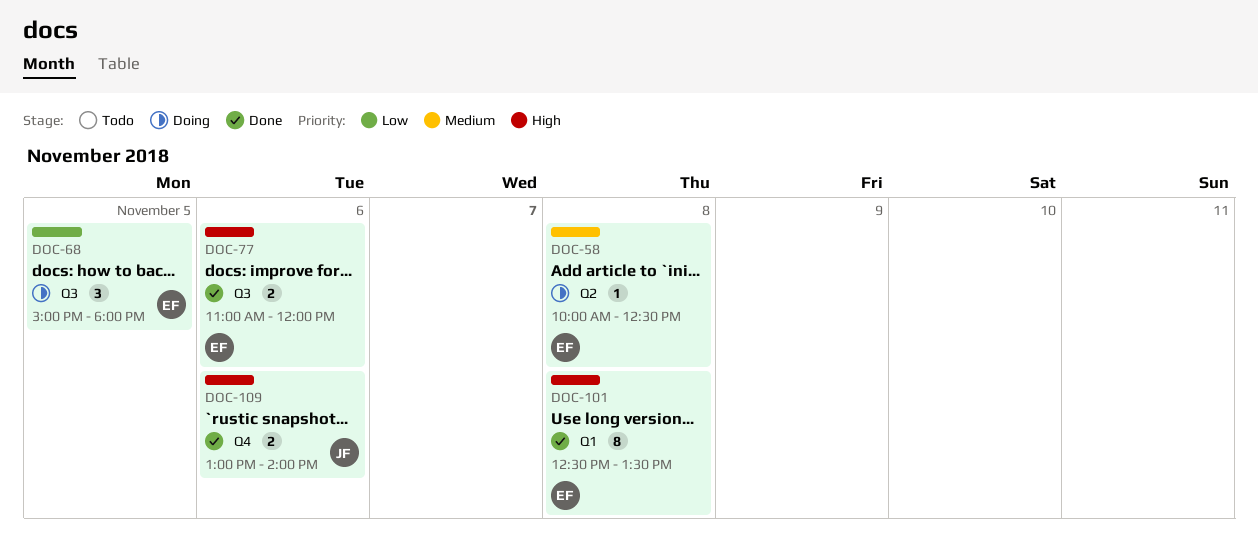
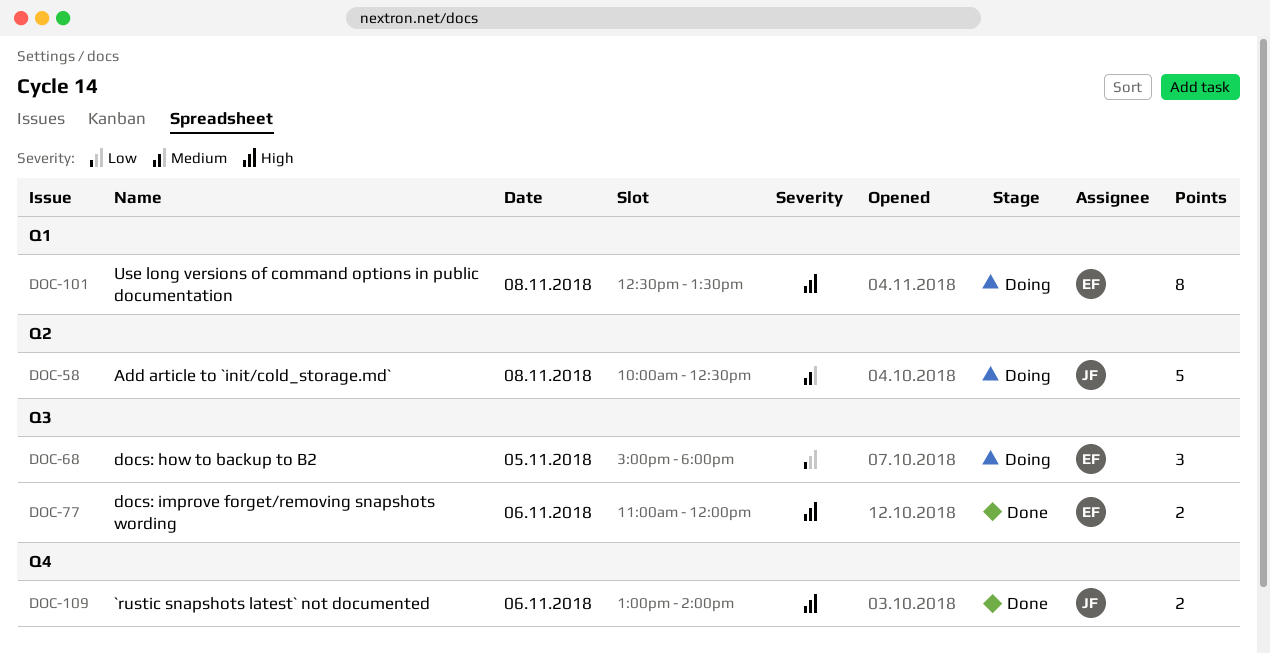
DOC-58, owner: EF -> JF
DOC-58, estimate: 1 -> 5
DOC-101, status: Done -> Doing

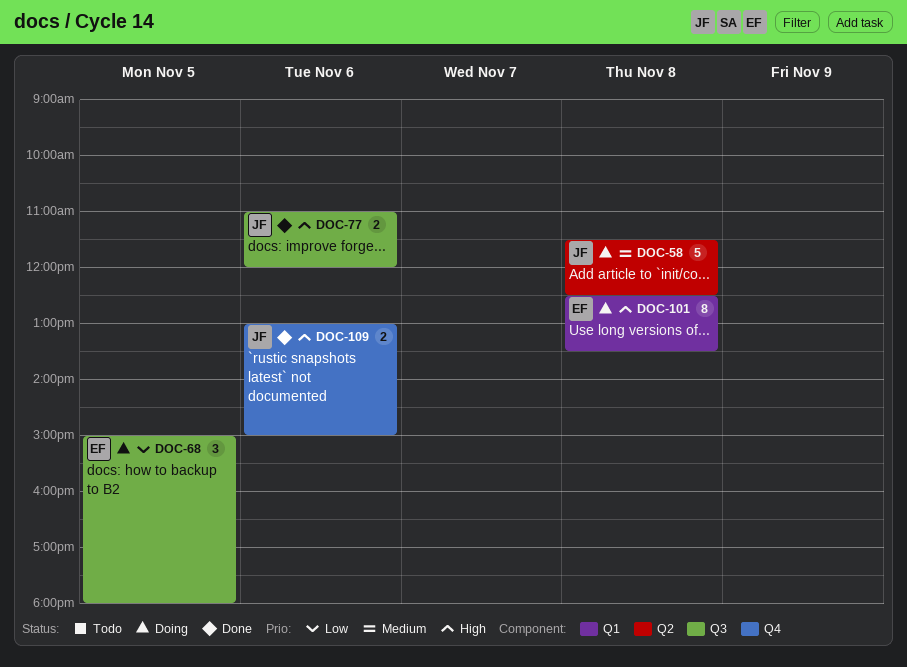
DOC-58, begins: 10:00 -> 11:30
DOC-77, owner: EF -> JF
DOC-109, ends: 14:00 -> 15:00

